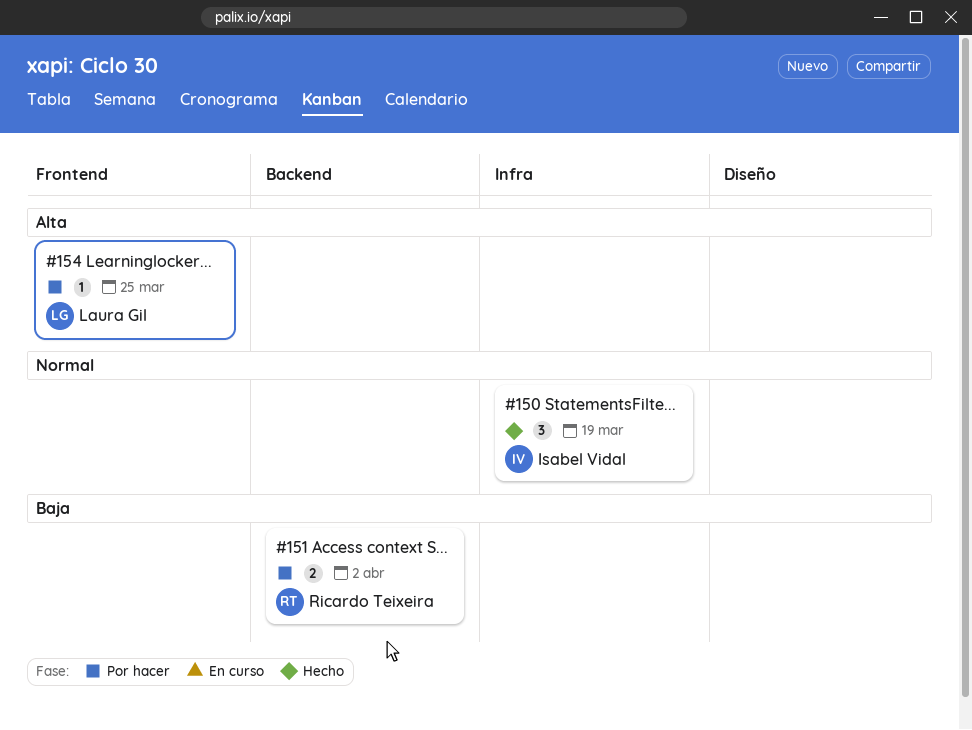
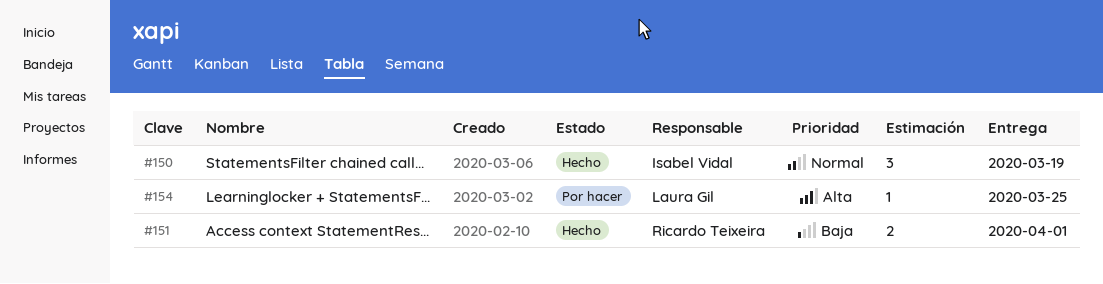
#151, status: Por hacer -> Hecho
#151, due: Apr 2 -> Apr 1

